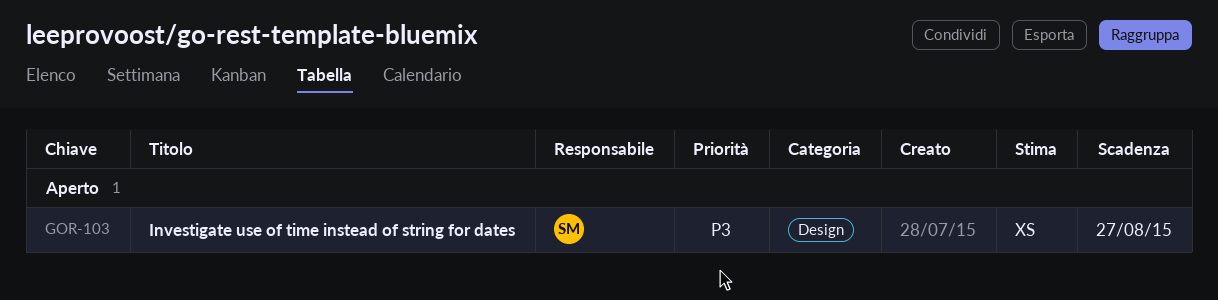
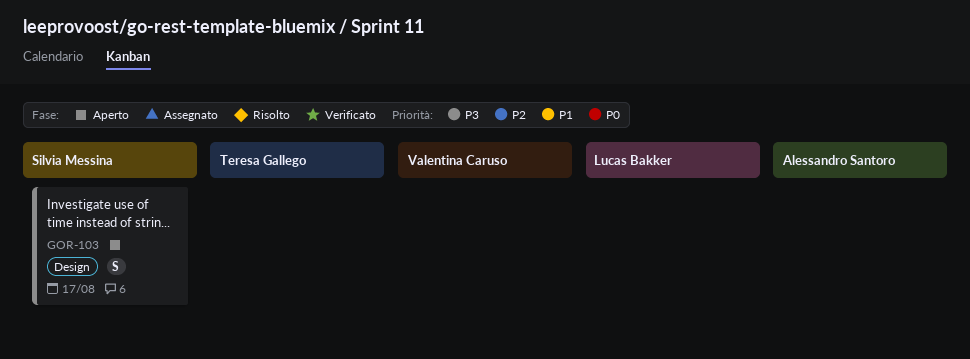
GOR-103, estimate: XS -> S
GOR-103, due: Aug 27 -> Aug 17

